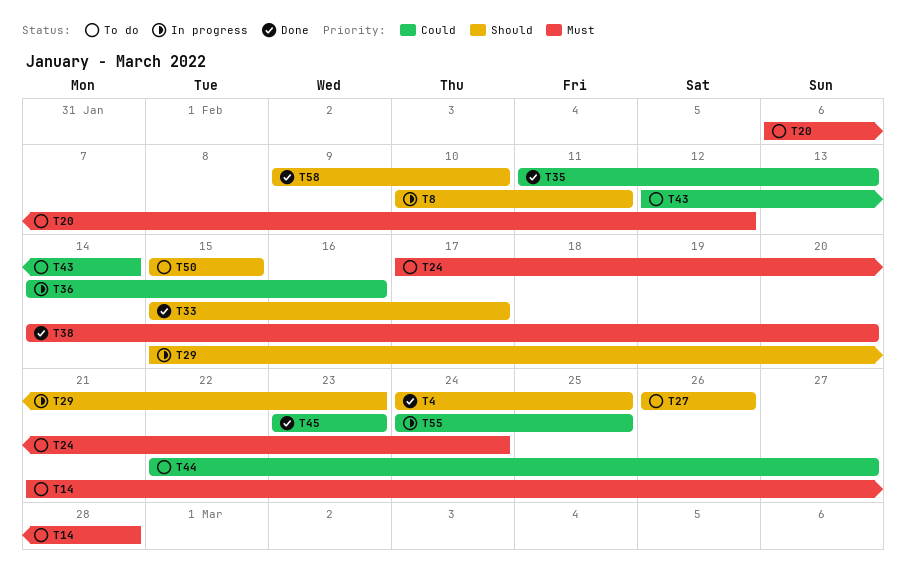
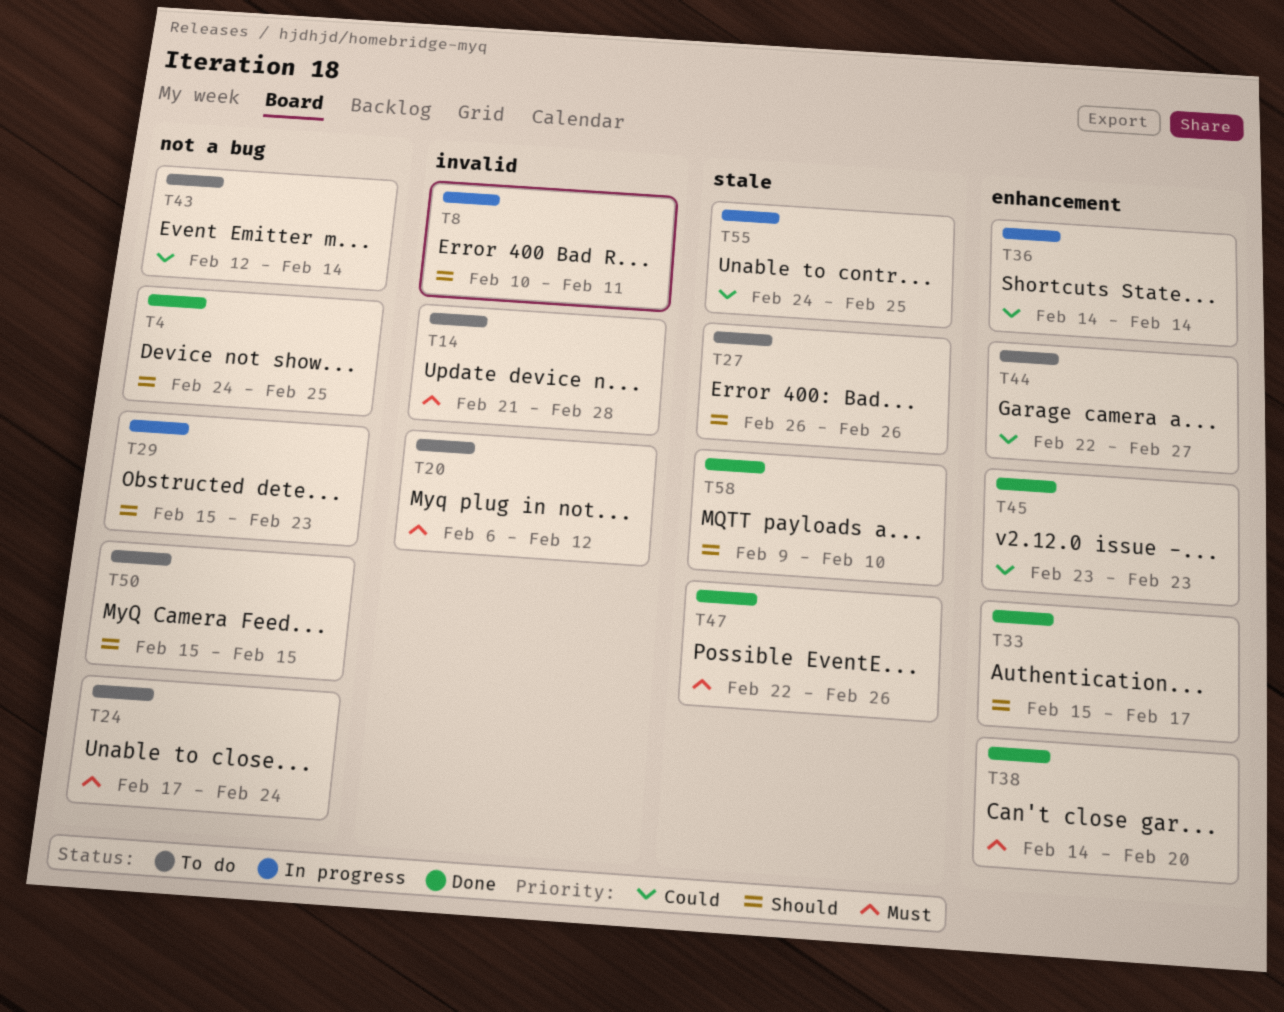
T35: present -> none
T36, due: Feb 16 -> Feb 14
T47: none -> present

